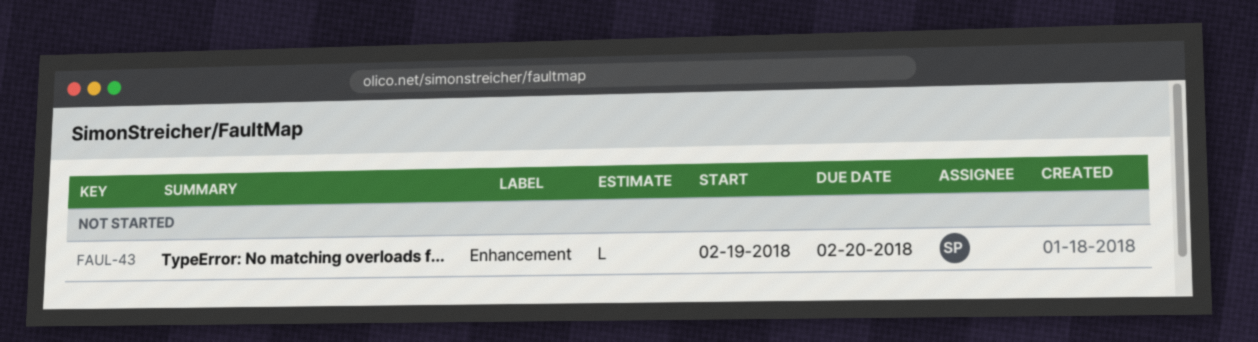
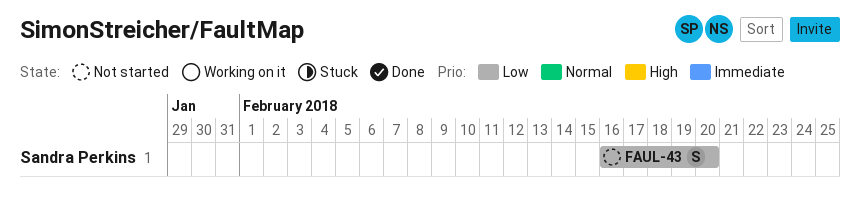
FAUL-43, estimate: L -> S
FAUL-43, start: Feb 19 -> Feb 16

